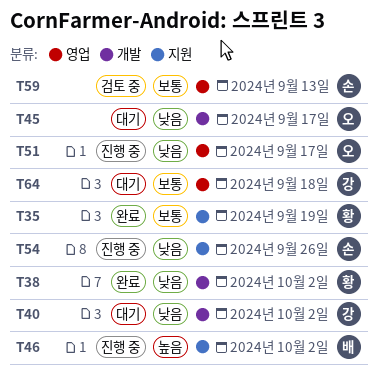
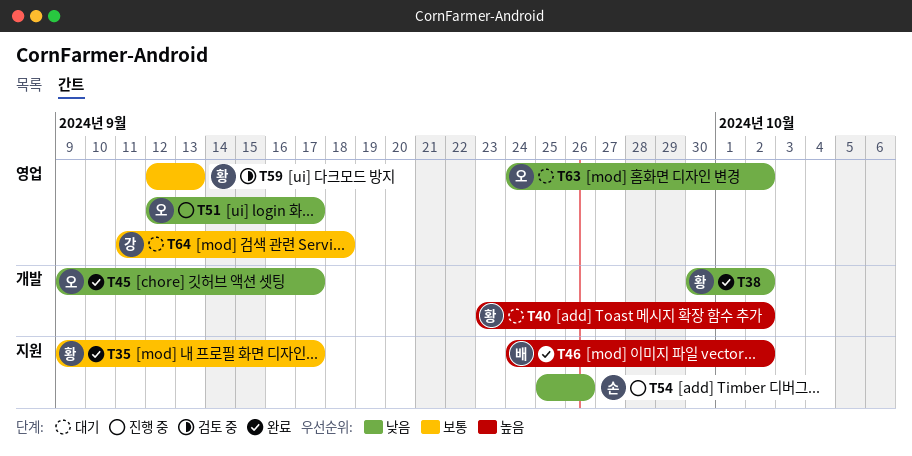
T35, due: Sep 19 -> Sep 17
T40, owner: 강 -> 황
T40, priority: 낮음 -> 높음
T45, status: 대기 -> 완료
T46, status: 진행 중 -> 완료
T59, owner: 손 -> 황
T63: none -> present

